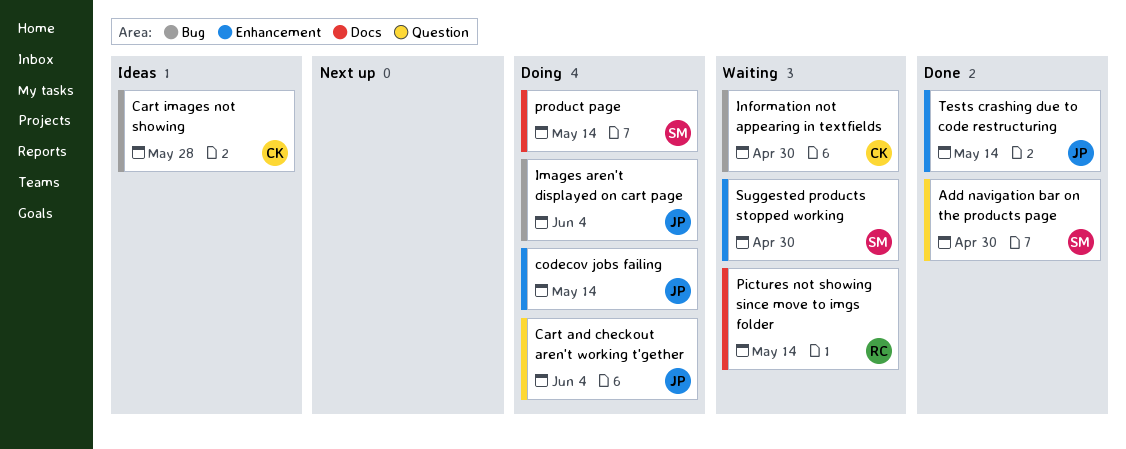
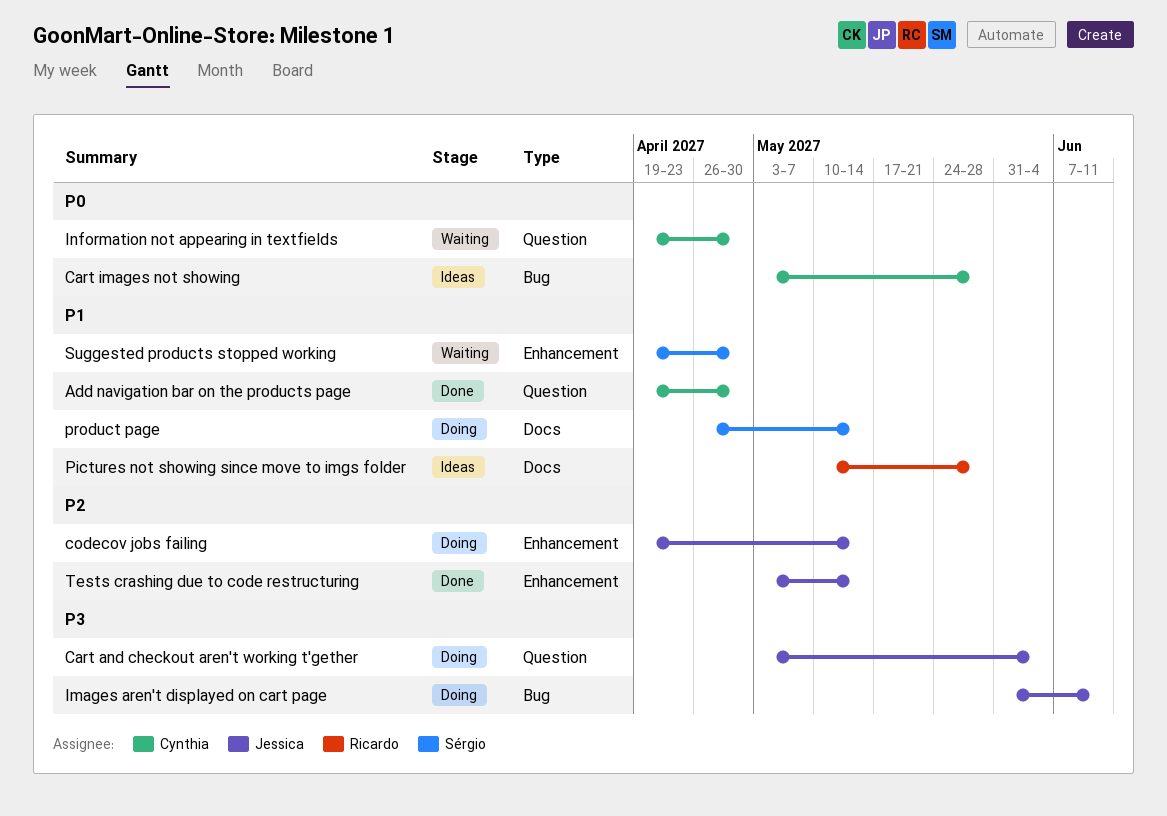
Add navigation bar on the products page, owner: Sérgio -> Cynthia
Images aren't displayed on cart page, due: Jun 4 -> Jun 11
Information not appearing in textfields, label: Bug -> Question
Pictures not showing since move to imgs folder, status: Waiting -> Ideas
Pictures not showing since move to imgs folder, due: May 14 -> May 28

